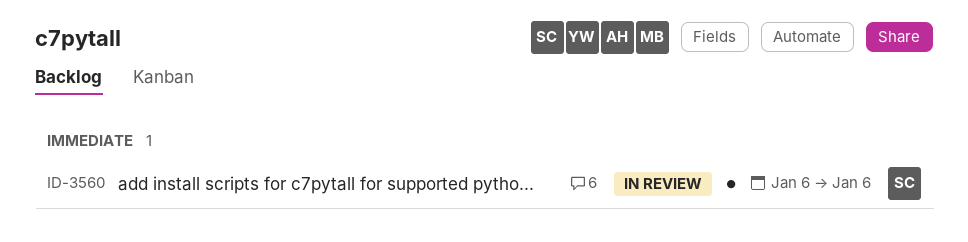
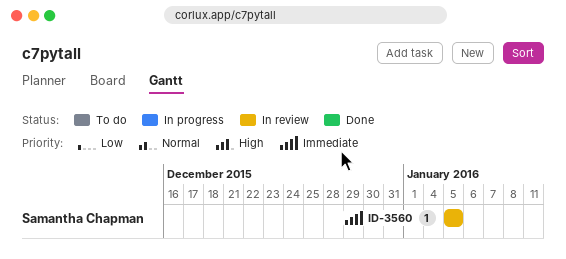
ID-3560, start: Jan 6 -> Jan 5
ID-3560, due: Jan 6 -> Jan 5

